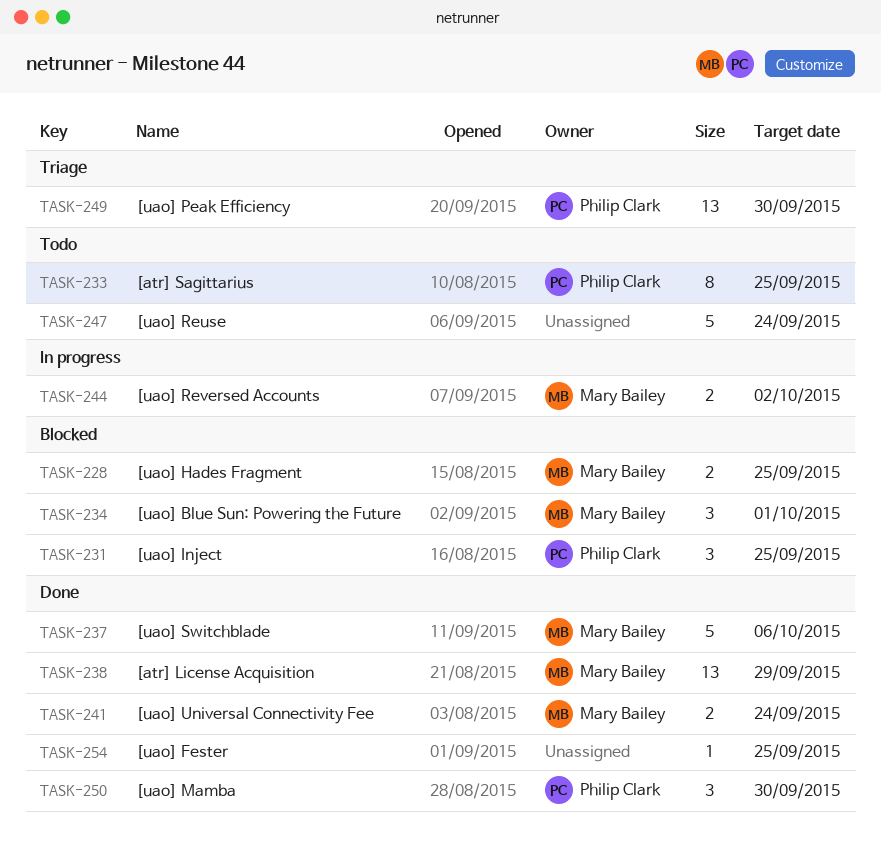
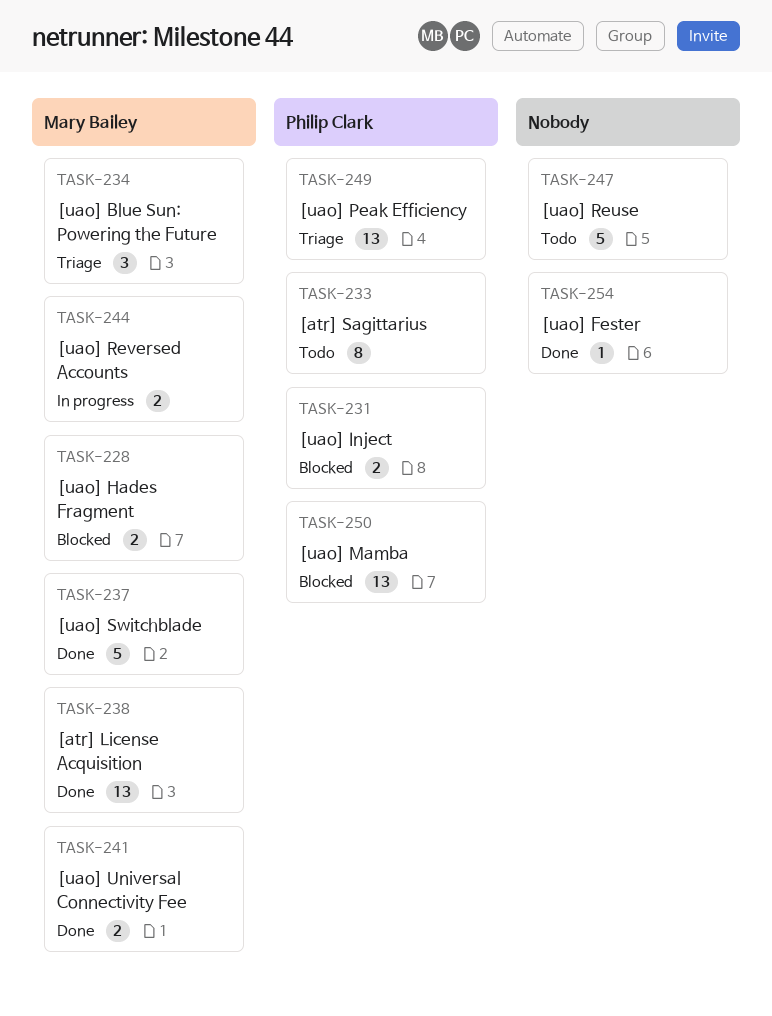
TASK-231, estimate: 3 -> 2
TASK-234, status: Blocked -> Triage
TASK-250, status: Done -> Blocked
TASK-250, estimate: 3 -> 13

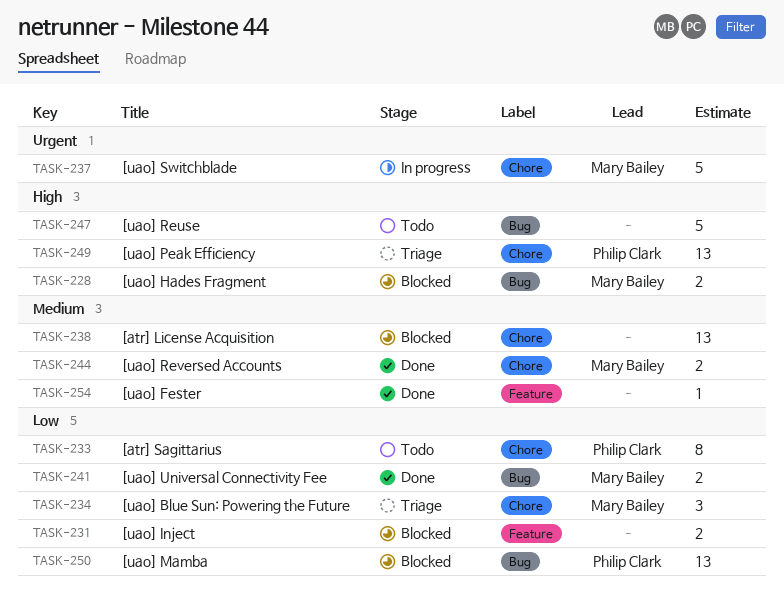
TASK-231, owner: Philip Clark -> none
TASK-237, status: Done -> In progress
TASK-238, status: Done -> Blocked
TASK-238, owner: Mary Bailey -> none
TASK-244, status: In progress -> Done

